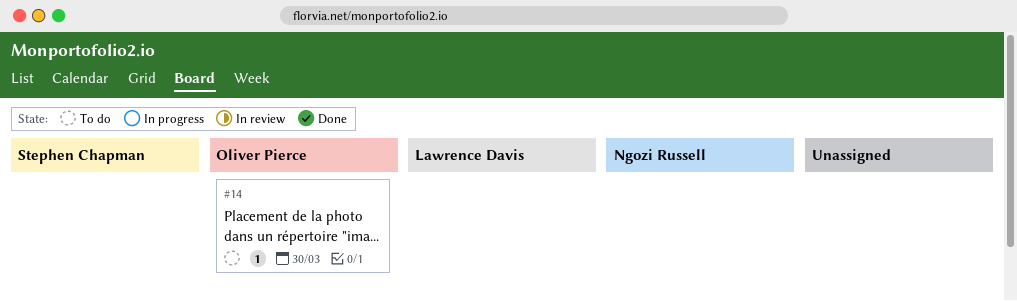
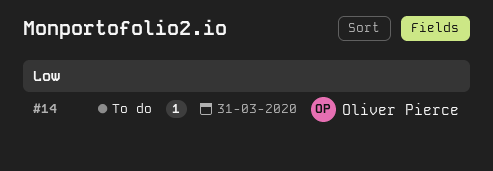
#14, due: Mar 30 -> Mar 31

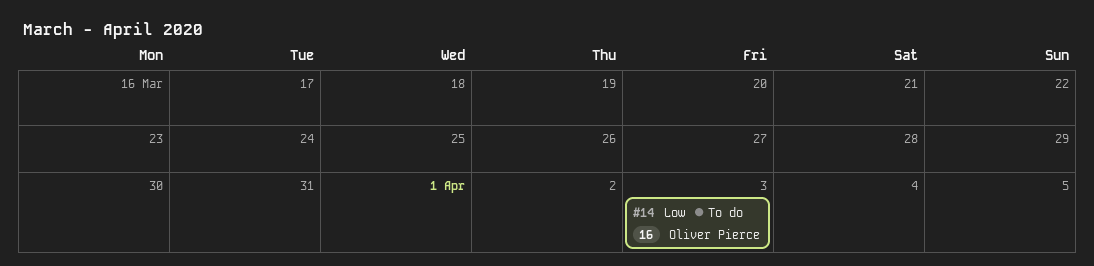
#14, estimate: 1 -> 16
#14, due: Mar 31 -> Apr 3

